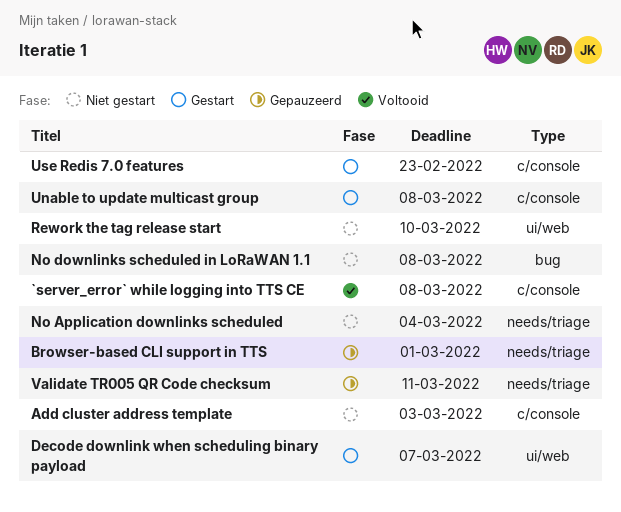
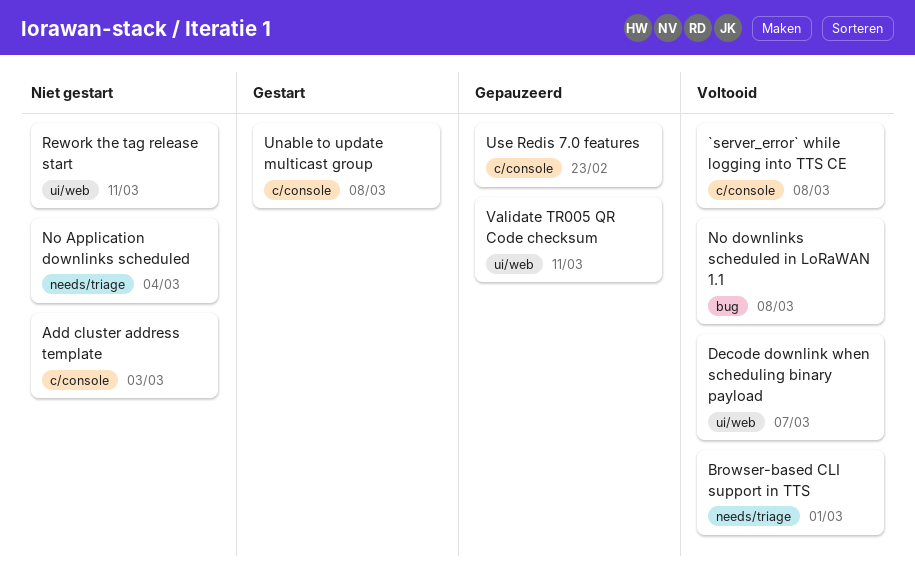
Browser-based CLI support in TTS, status: Gepauzeerd -> Voltooid
Decode downlink when scheduling binary payload, status: Gestart -> Voltooid
No downlinks scheduled in LoRaWAN 1.1, status: Niet gestart -> Voltooid
Rework the tag release start, due: Mar 10 -> Mar 11
Use Redis 7.0 features, status: Gestart -> Gepauzeerd
Validate TR005 QR Code checksum, label: needs/triage -> ui/web

